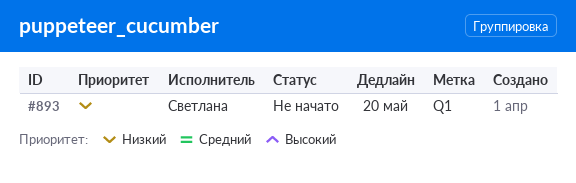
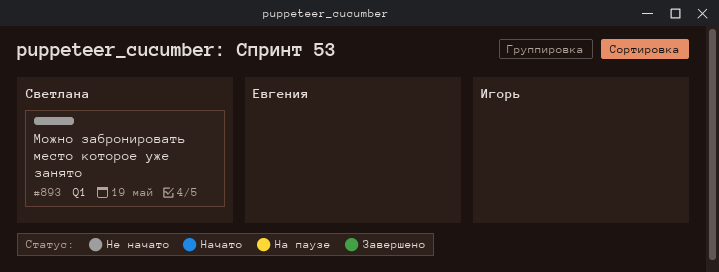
#893, due: May 20 -> May 19

